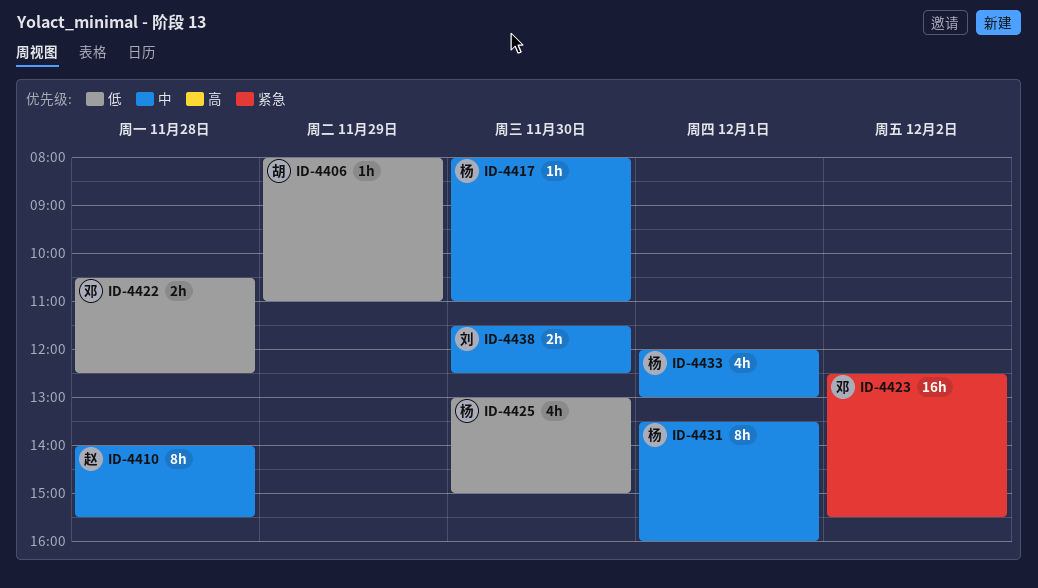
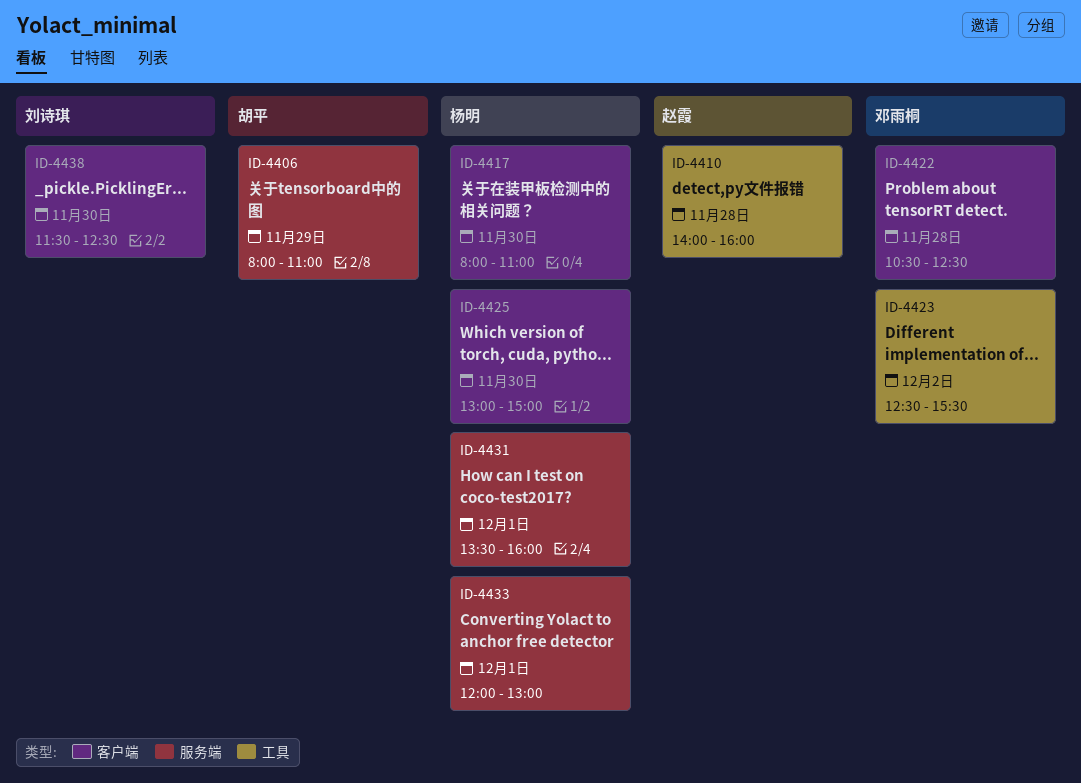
ID-4410, ends: 15:30 -> 16:00

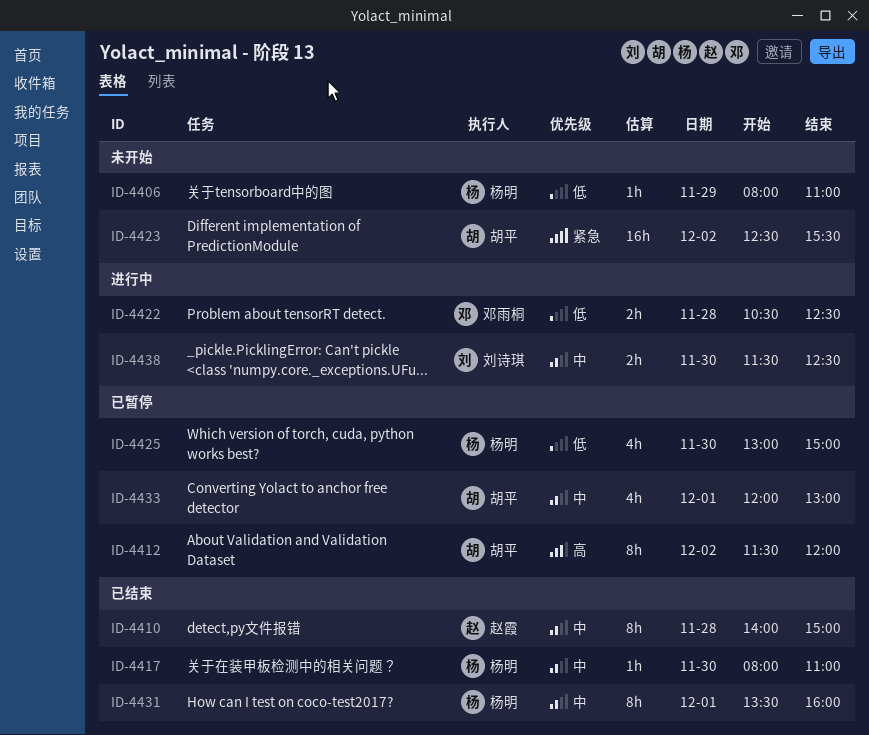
ID-4406, owner: 胡平 -> 杨明
ID-4410, ends: 16:00 -> 15:00
ID-4412: none -> present
ID-4423, owner: 邓雨桐 -> 胡平
ID-4433, owner: 杨明 -> 胡平

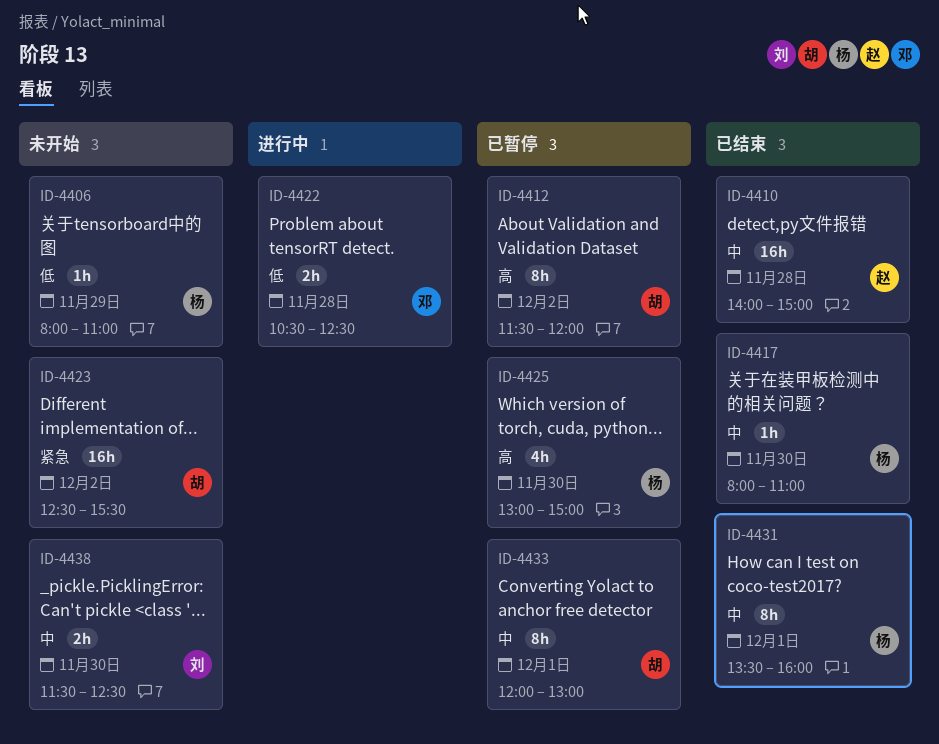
ID-4410, estimate: 8h -> 16h
ID-4425, priority: 低 -> 高
ID-4433, estimate: 4h -> 8h
ID-4438, status: 进行中 -> 未开始

